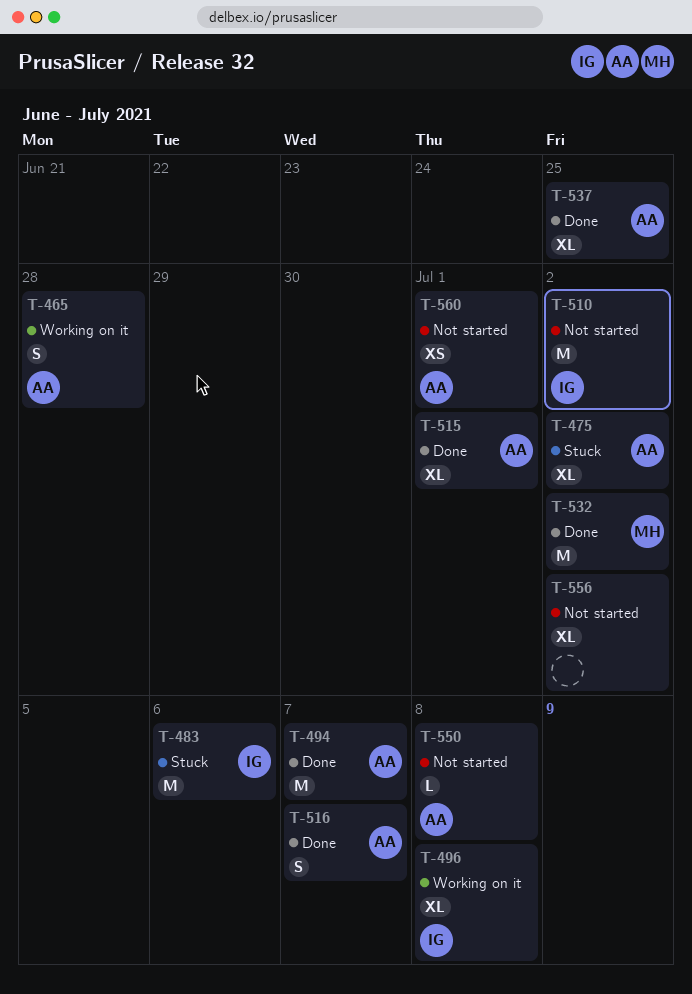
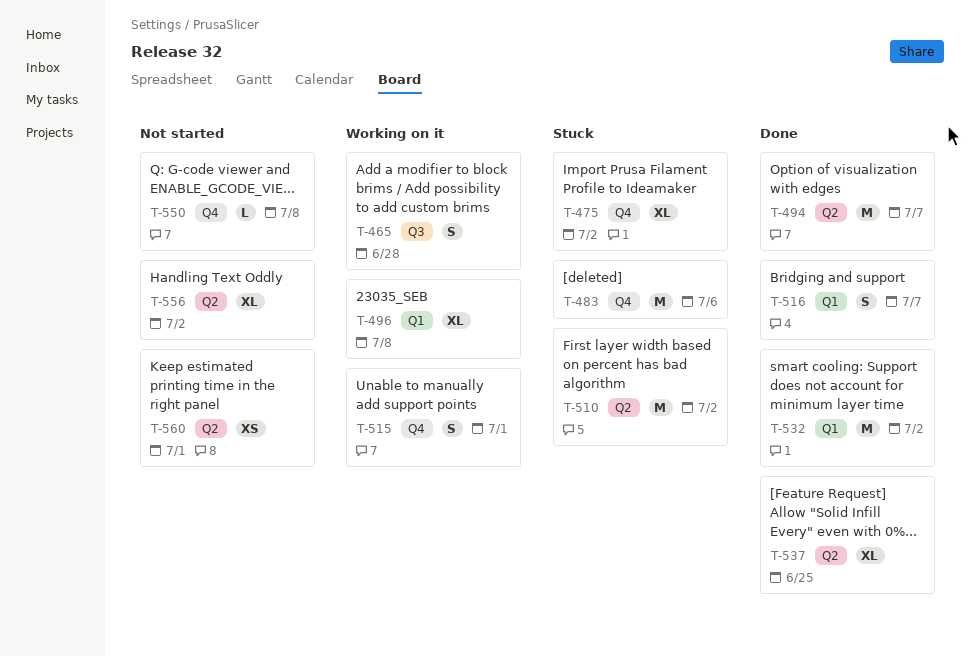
T-510, status: Not started -> Stuck
T-515, status: Done -> Working on it
T-515, estimate: XL -> S

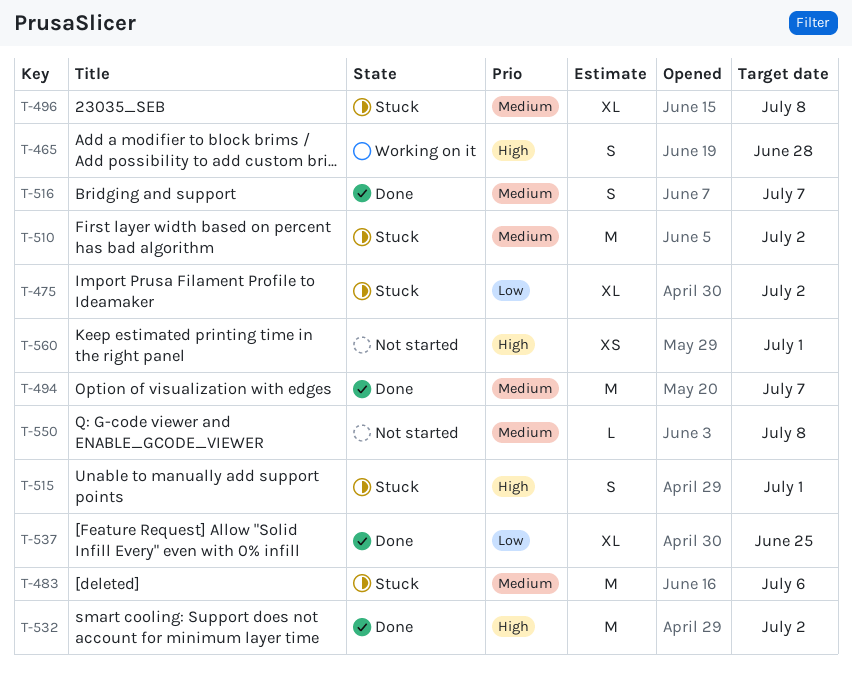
T-496, status: Working on it -> Stuck
T-515, status: Working on it -> Stuck
T-556: present -> none

